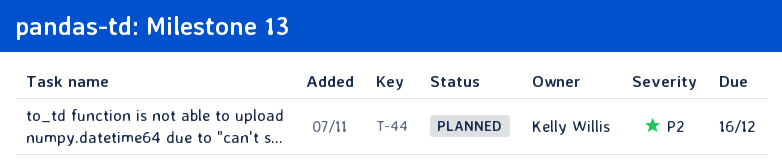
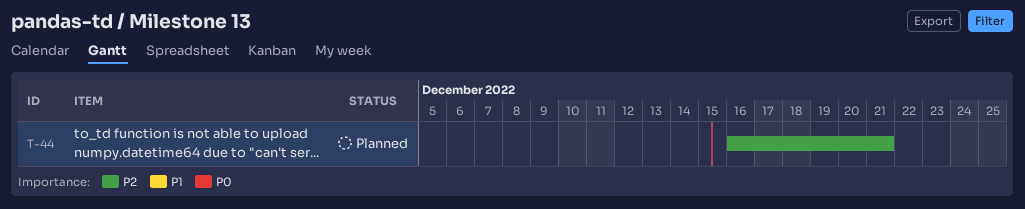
T-44, due: Dec 16 -> Dec 21

